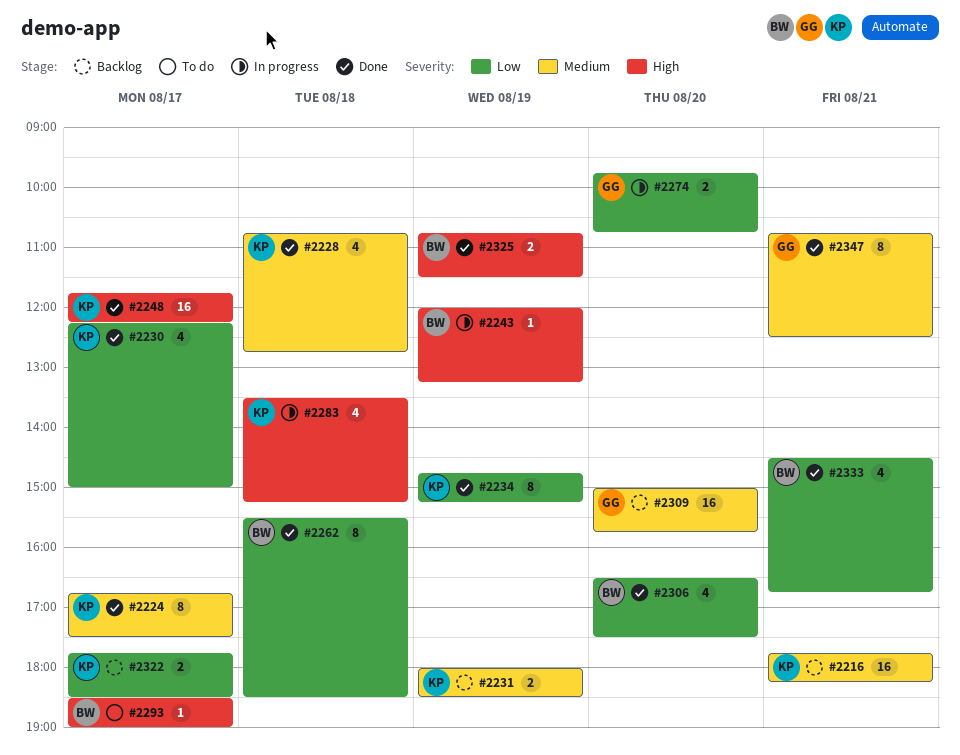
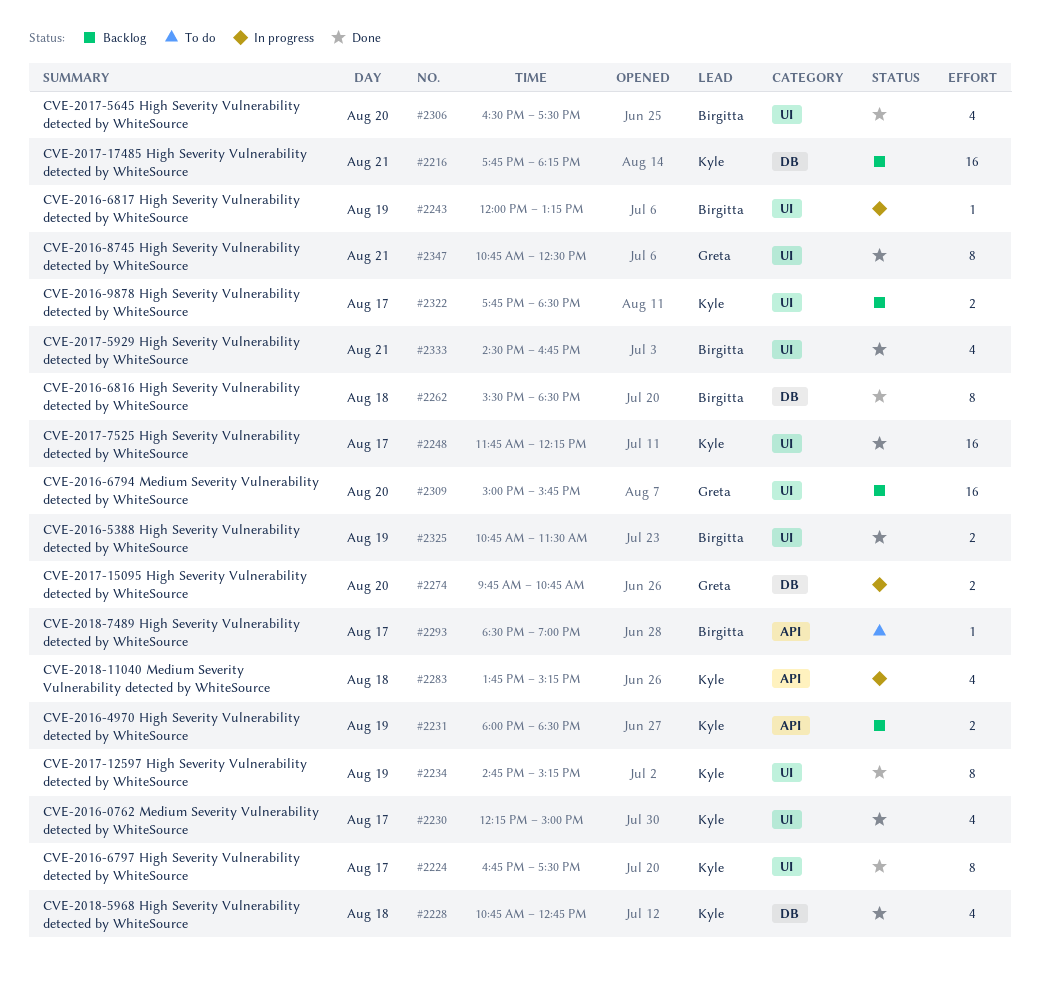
#2283, begins: 13:30 -> 13:45

